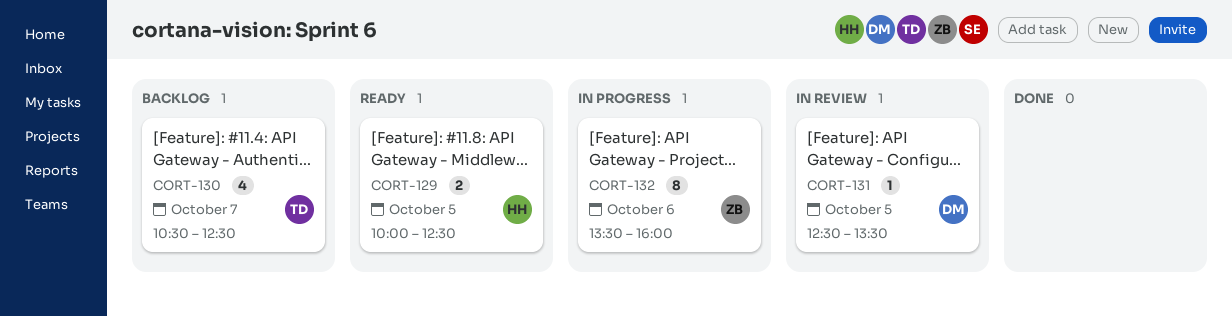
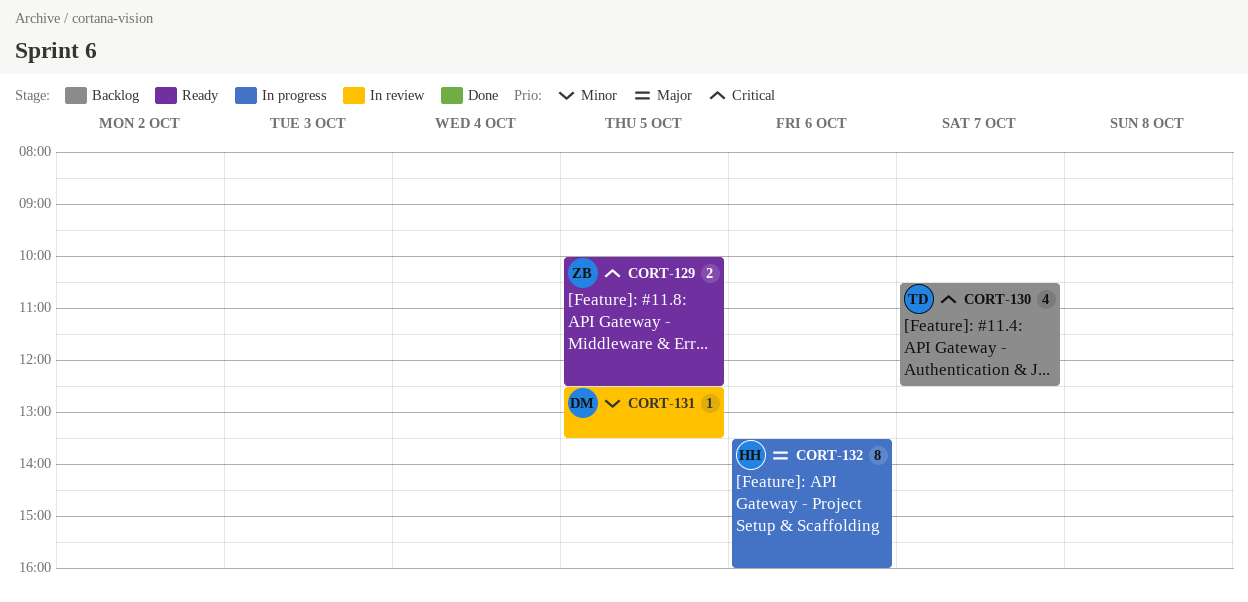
CORT-129, owner: HH -> ZB
CORT-132, owner: ZB -> HH

